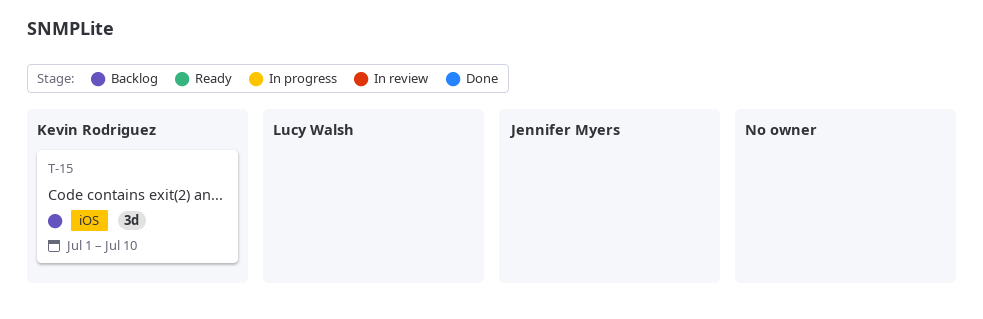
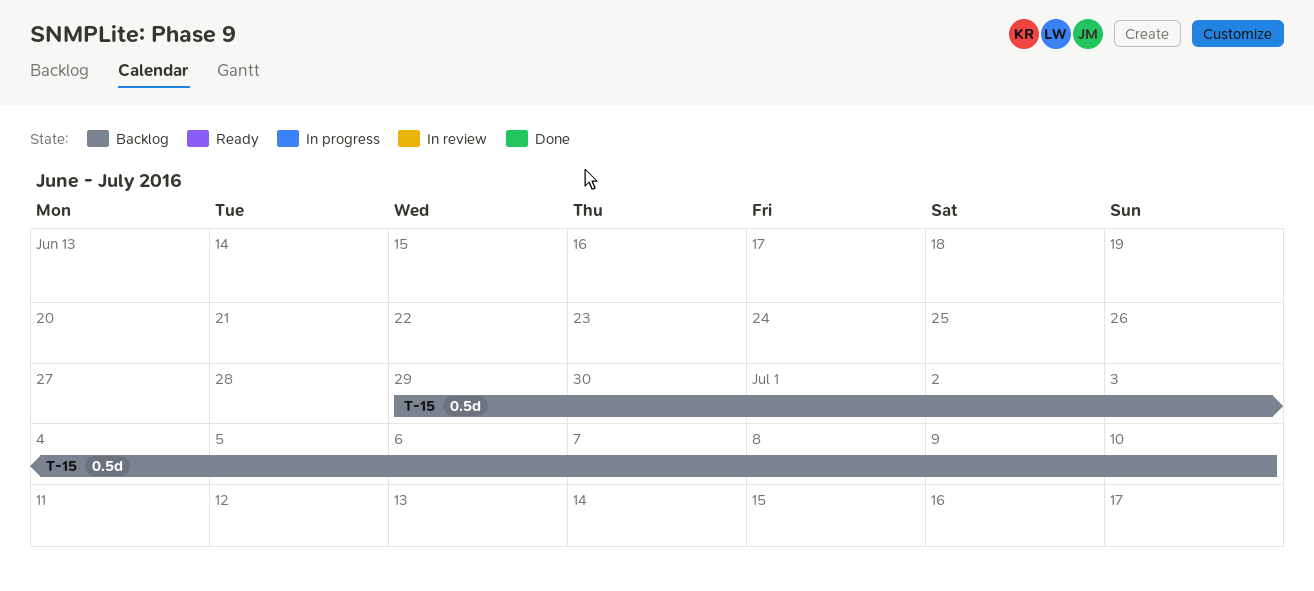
T-15, estimate: 3d -> 0.5d
T-15, start: Jul 1 -> Jun 29

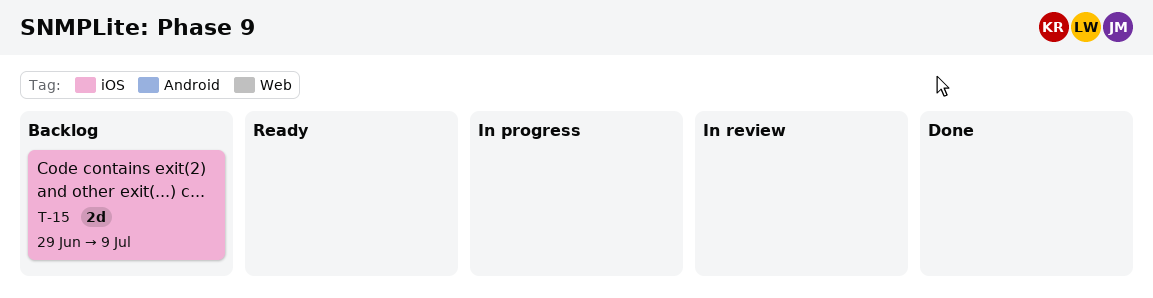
T-15, estimate: 0.5d -> 2d
T-15, due: Jul 10 -> Jul 9

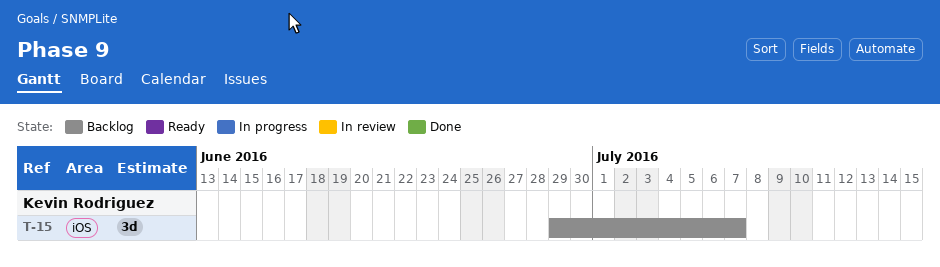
T-15, estimate: 2d -> 3d
T-15, due: Jul 9 -> Jul 7

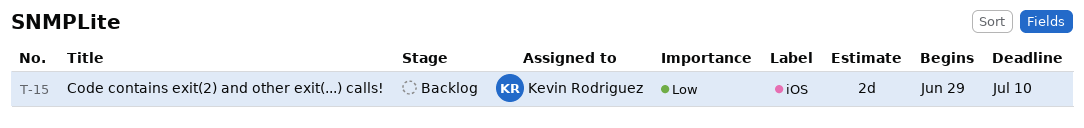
T-15, estimate: 3d -> 2d
T-15, due: Jul 7 -> Jul 10

